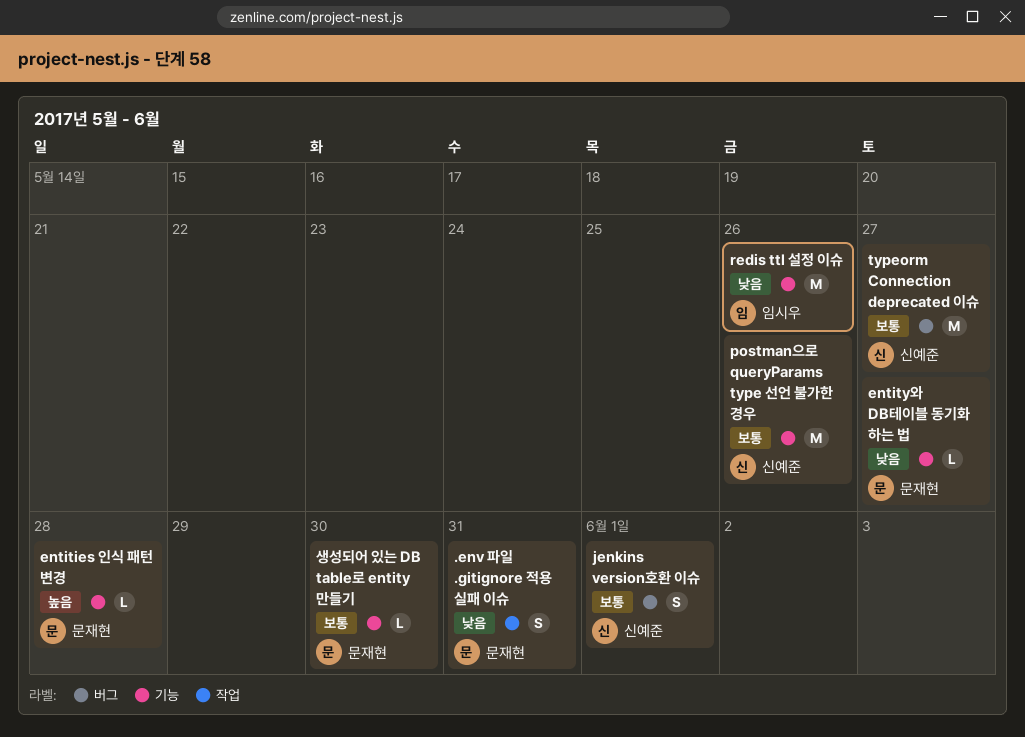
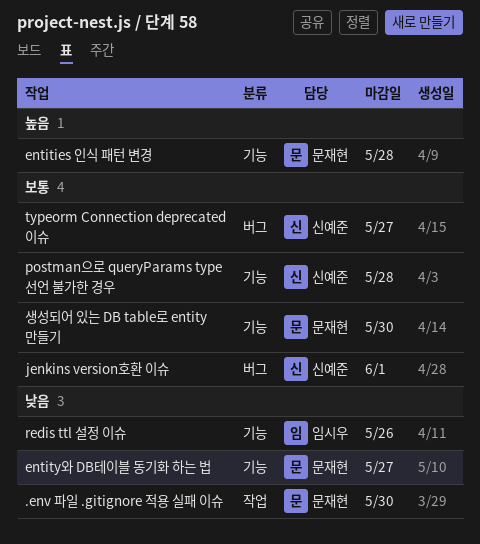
.env 파일 .gitignore 적용 실패 이슈, due: May 31 -> May 30
postman으로 queryParams type 선언 불가한 경우, due: May 26 -> May 28

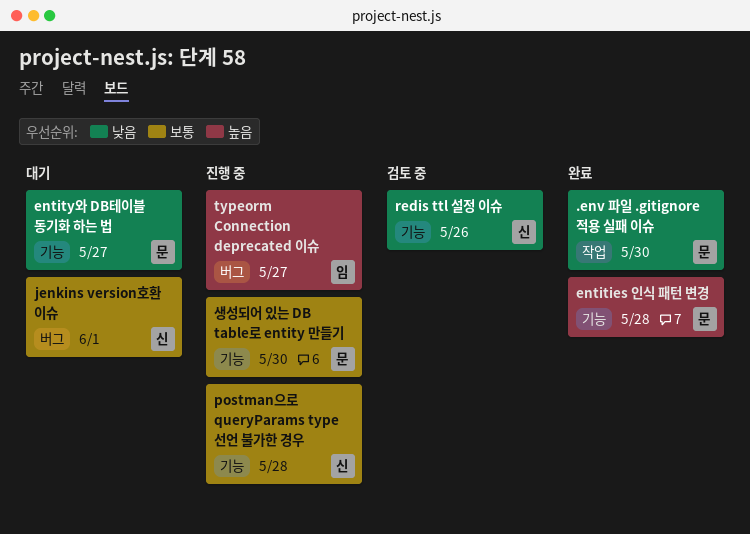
redis ttl 설정 이슈, owner: 임시우 -> 신예준
typeorm Connection deprecated 이슈, owner: 신예준 -> 임시우
typeorm Connection deprecated 이슈, priority: 보통 -> 높음

